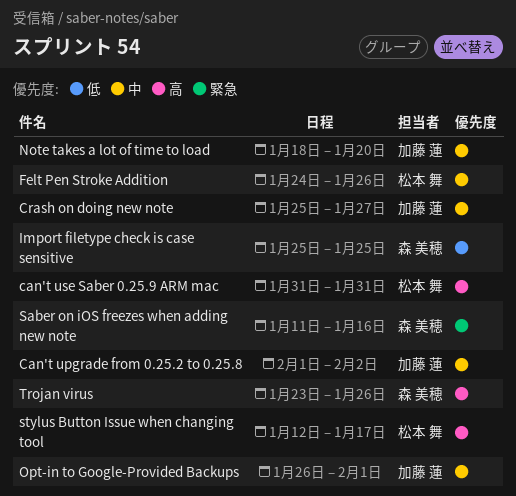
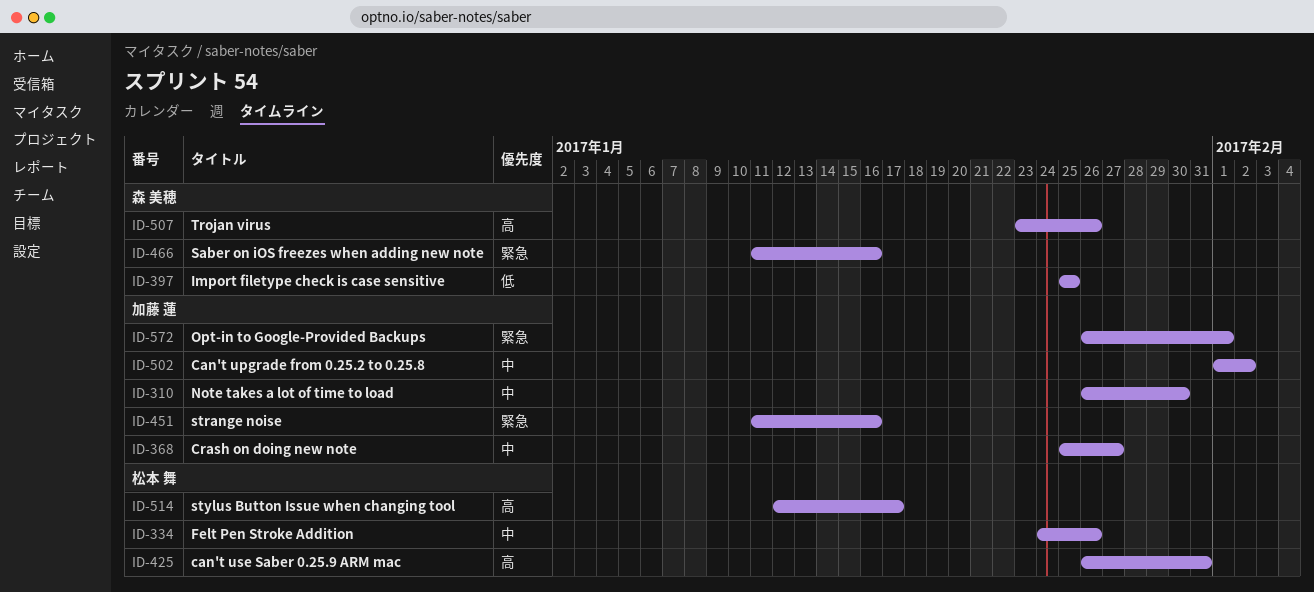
can't use Saber 0.25.9 ARM mac, start: Jan 31 -> Jan 26
Note takes a lot of time to load, start: Jan 18 -> Jan 26
Note takes a lot of time to load, due: Jan 20 -> Jan 30
Opt-in to Google-Provided Backups, priority: 中 -> 緊急
strange noise: none -> present

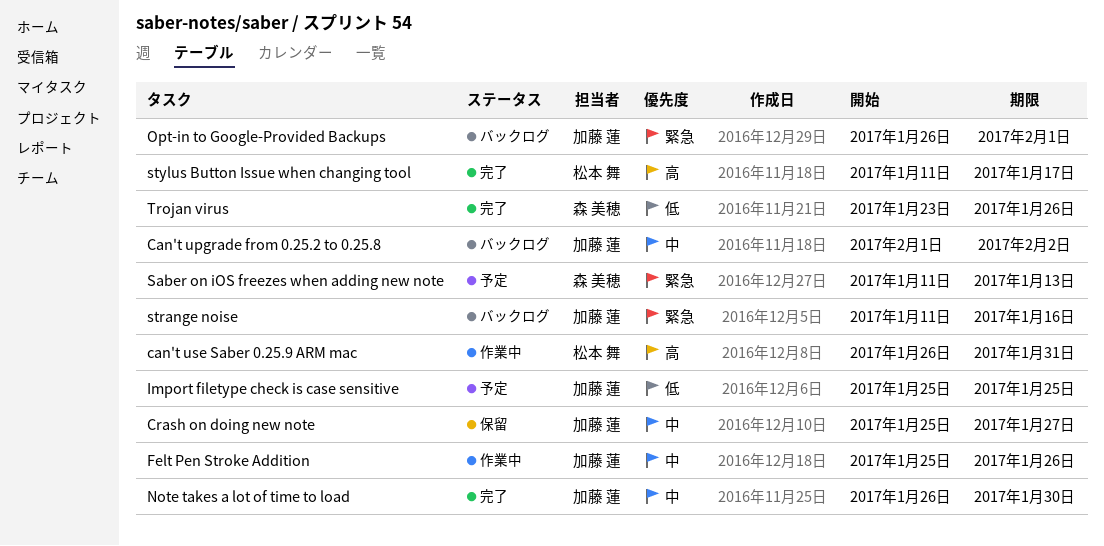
Felt Pen Stroke Addition, owner: 松本 舞 -> 加藤 蓮
Felt Pen Stroke Addition, start: Jan 24 -> Jan 25
Import filetype check is case sensitive, owner: 森 美穂 -> 加藤 蓮
Saber on iOS freezes when adding new note, due: Jan 16 -> Jan 13
stylus Button Issue when changing tool, start: Jan 12 -> Jan 11
Trojan virus, priority: 高 -> 低

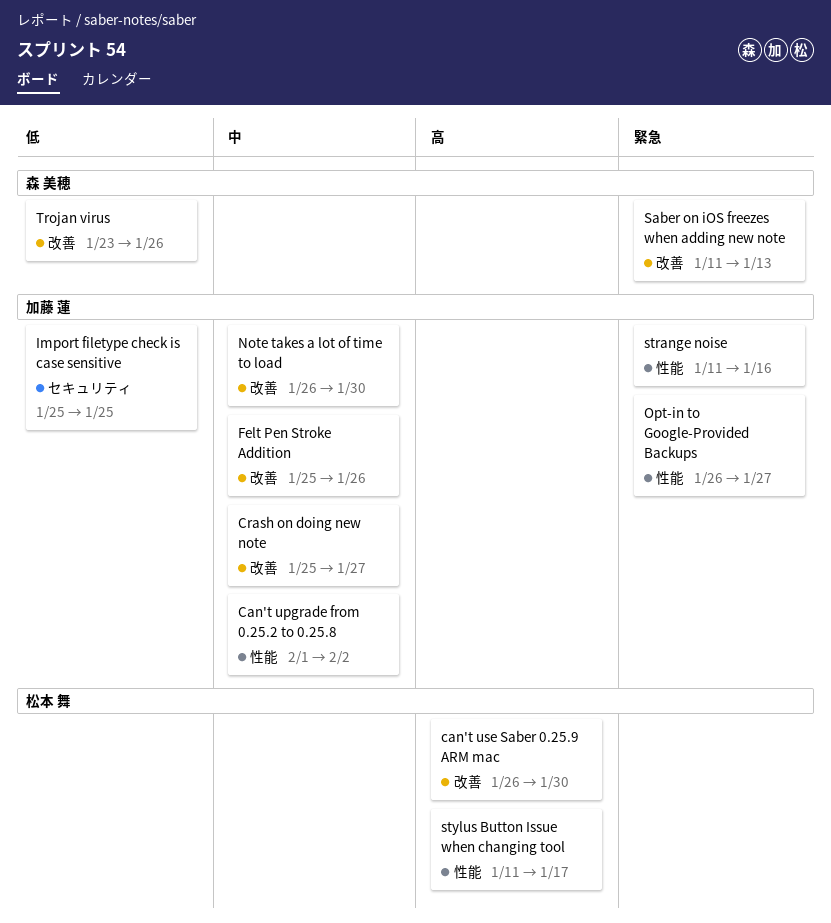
can't use Saber 0.25.9 ARM mac, due: Jan 31 -> Jan 30
Opt-in to Google-Provided Backups, due: Feb 1 -> Jan 27

